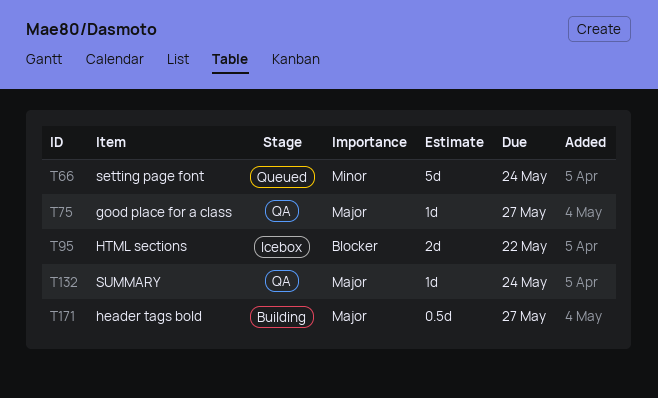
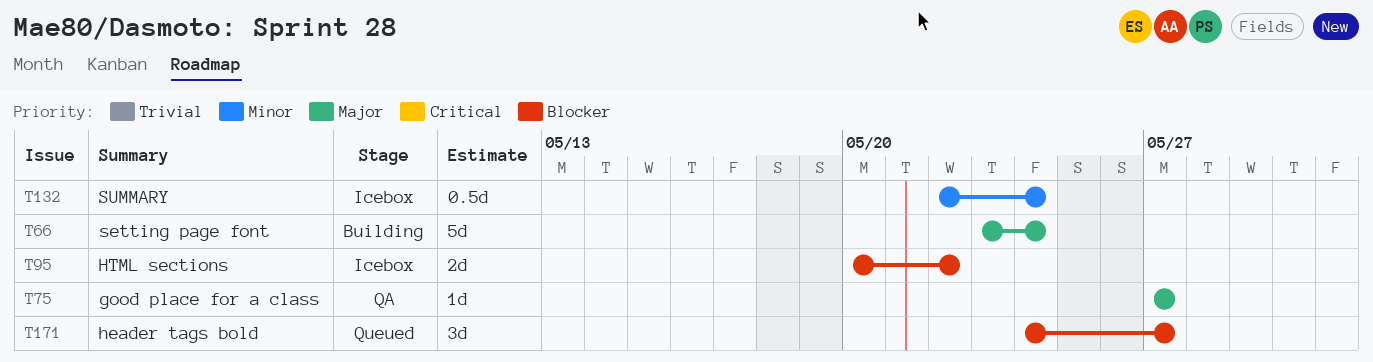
T66, status: Queued -> Building
T66, priority: Minor -> Major
T132, status: QA -> Icebox
T132, priority: Major -> Minor
T132, estimate: 1d -> 0.5d
T171, status: Building -> Queued
T171, priority: Major -> Blocker
T171, estimate: 0.5d -> 3d

